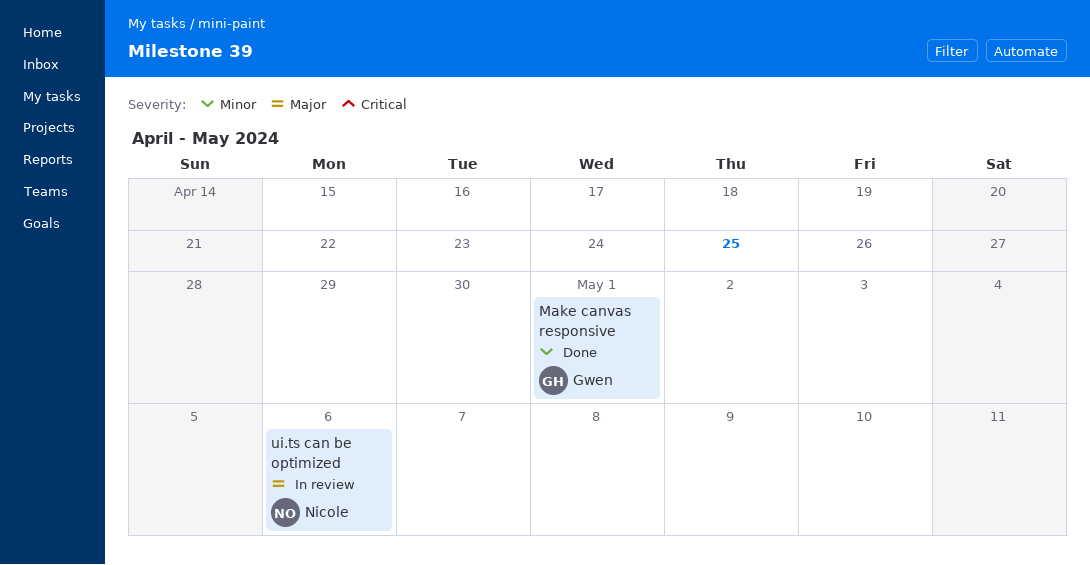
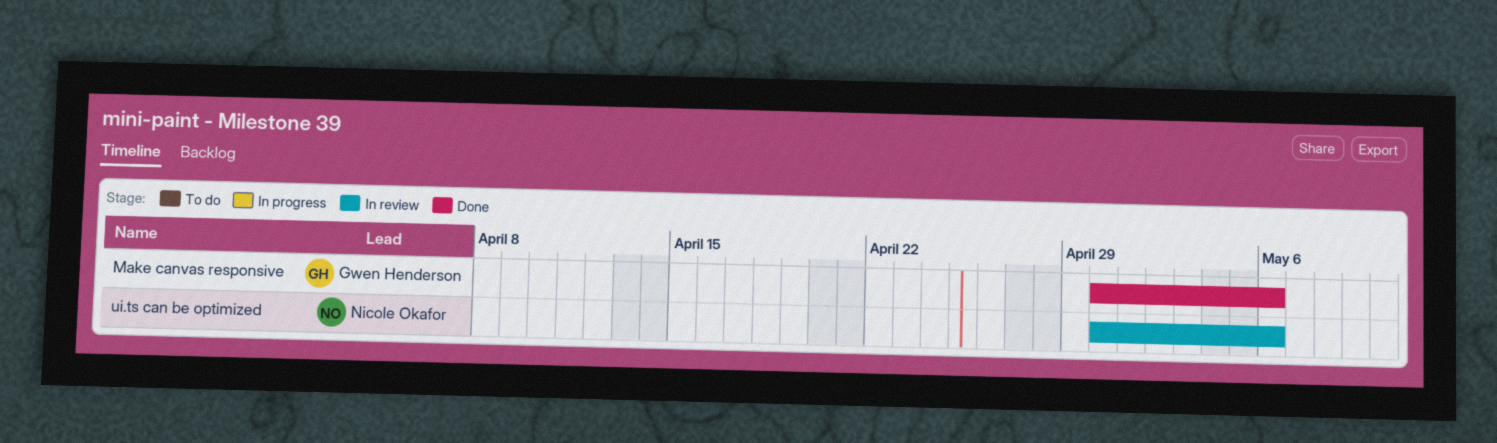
Make canvas responsive, due: May 1 -> May 6

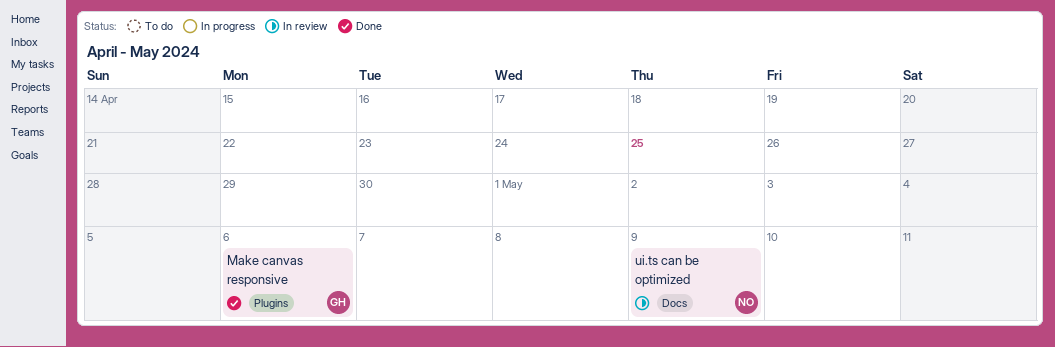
ui.ts can be optimized, due: May 6 -> May 9

